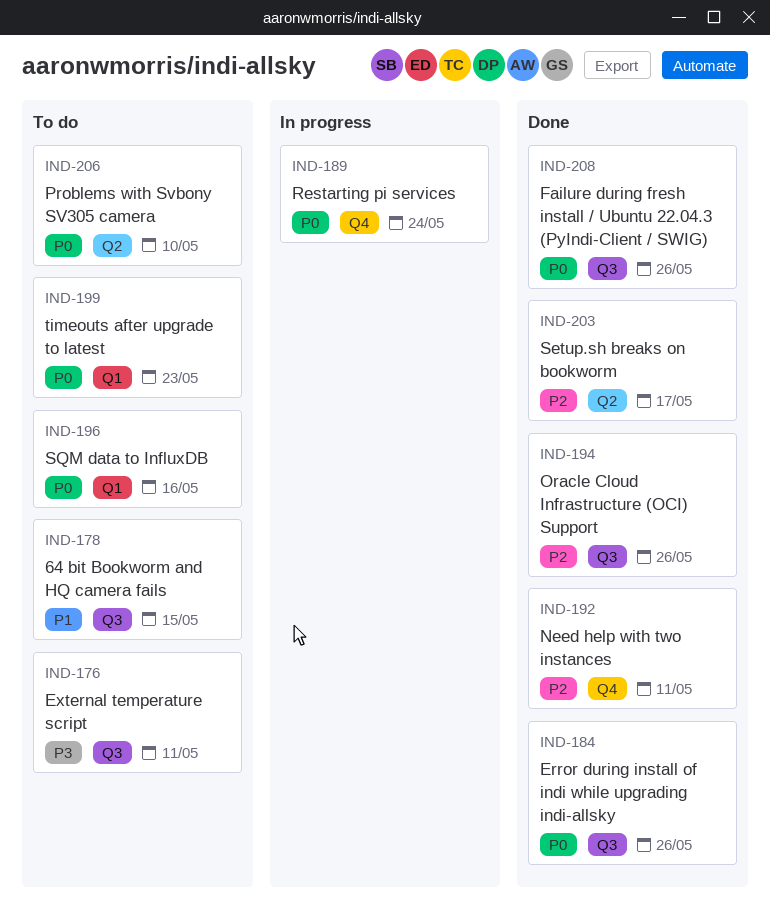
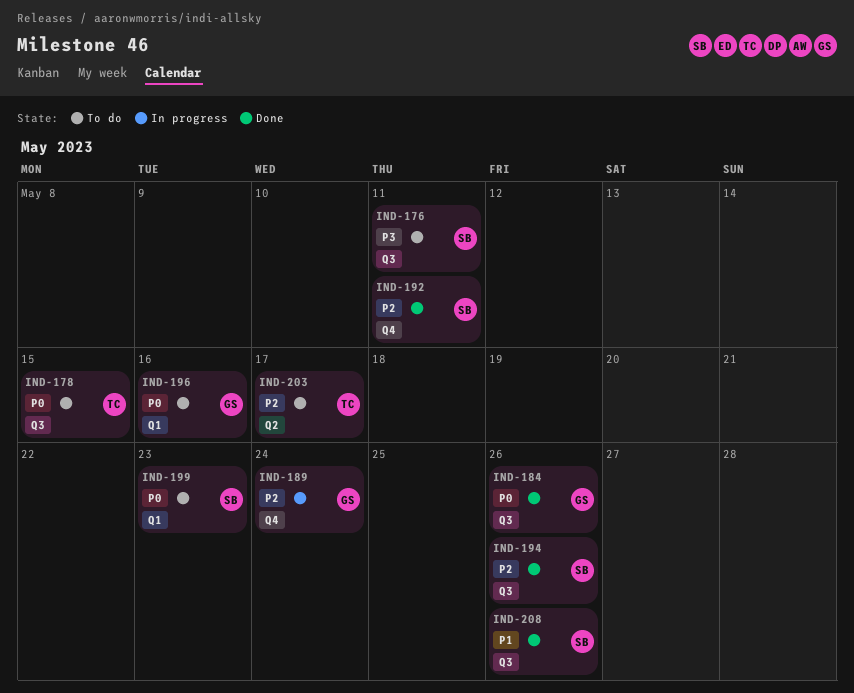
IND-178, priority: P1 -> P0
IND-189, priority: P0 -> P2
IND-203, status: Done -> To do
IND-206: present -> none
IND-208, priority: P0 -> P1

